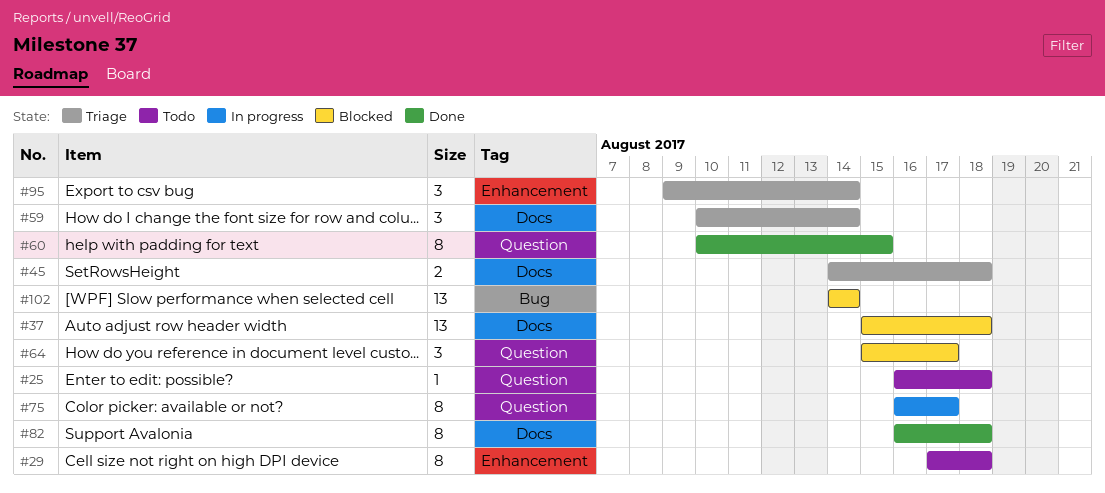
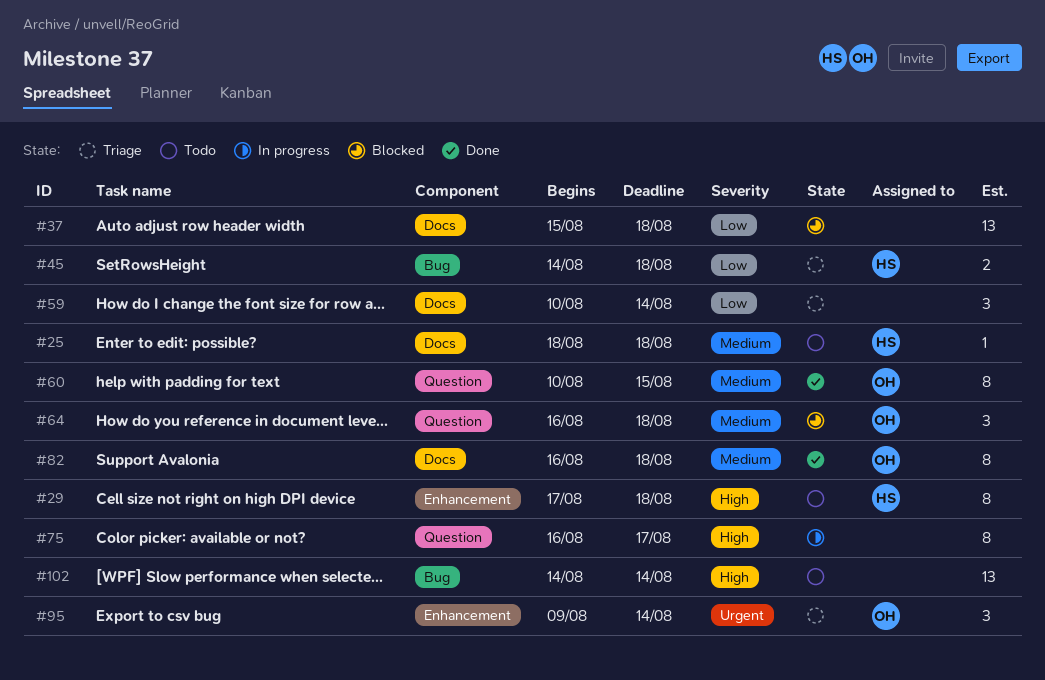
#25, label: Question -> Docs
#25, start: Aug 16 -> Aug 18
#45, label: Docs -> Bug
#64, start: Aug 15 -> Aug 16
#64, due: Aug 17 -> Aug 18
#102, status: Blocked -> Todo

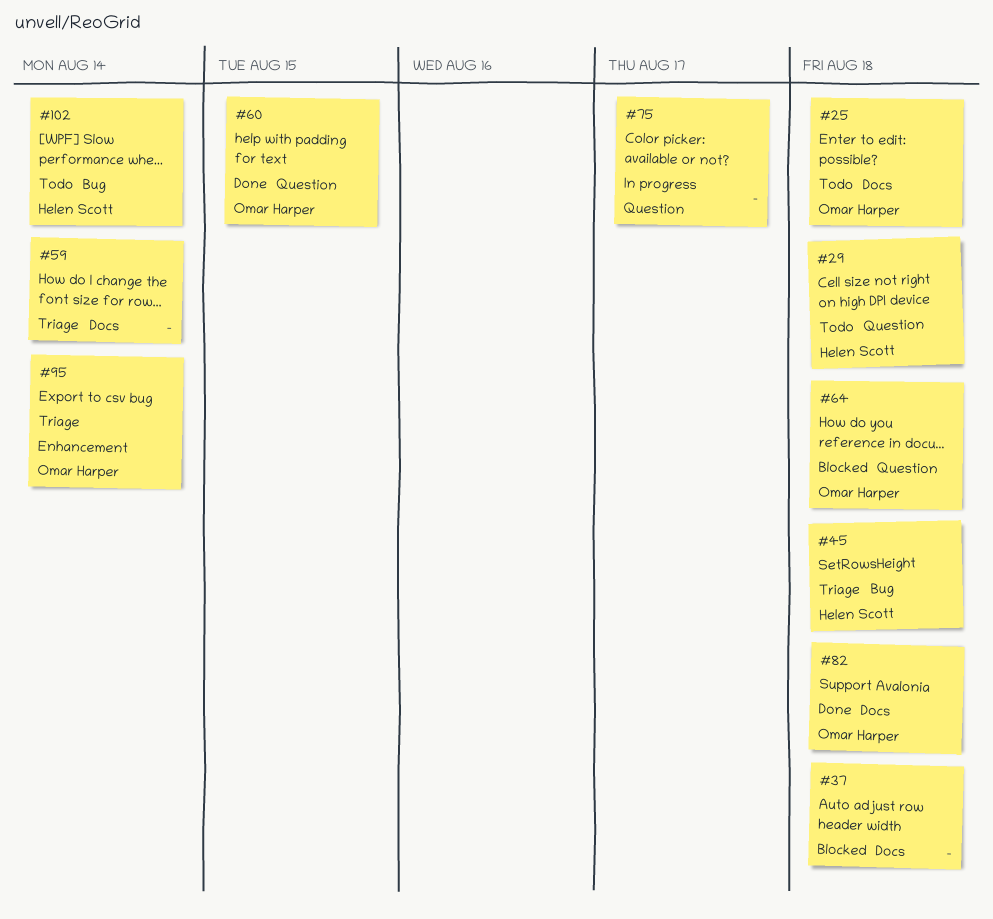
#25, owner: Helen Scott -> Omar Harper
#29, label: Enhancement -> Question
#102, owner: none -> Helen Scott

